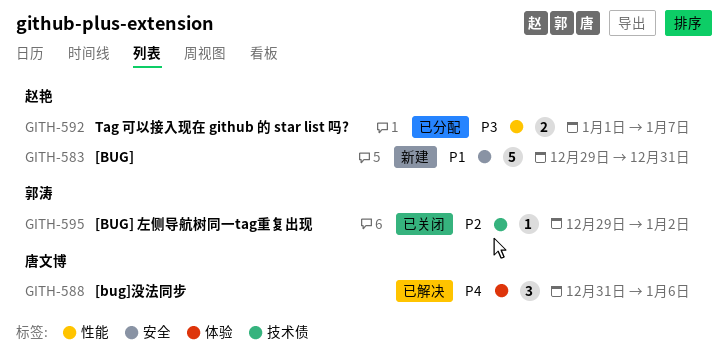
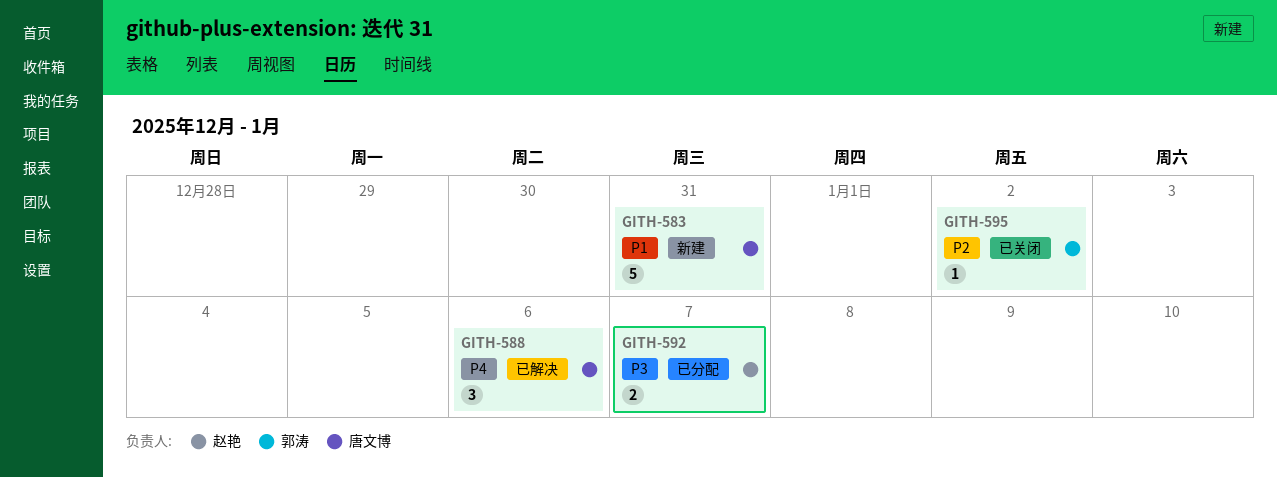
GITH-583, owner: 赵艳 -> 唐文博

